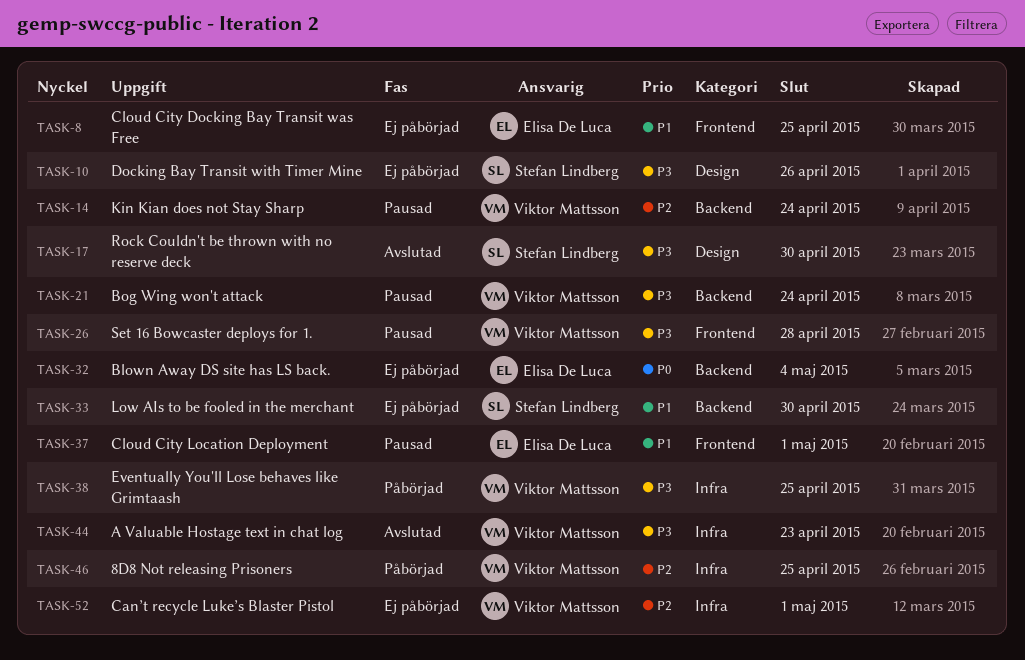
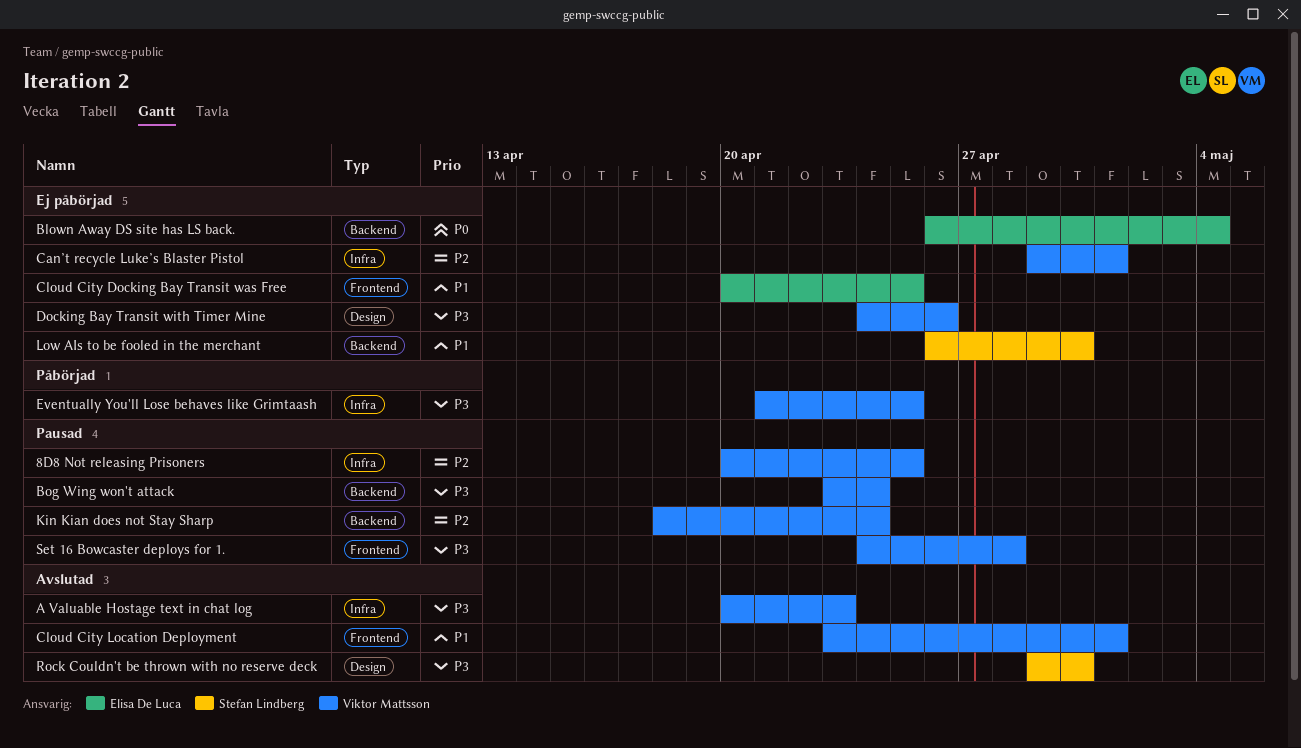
8D8 Not releasing Prisoners, status: Påbörjad -> Pausad
Cloud City Location Deployment, status: Pausad -> Avslutad
Cloud City Location Deployment, owner: Elisa De Luca -> Viktor Mattsson
Docking Bay Transit with Timer Mine, owner: Stefan Lindberg -> Viktor Mattsson

